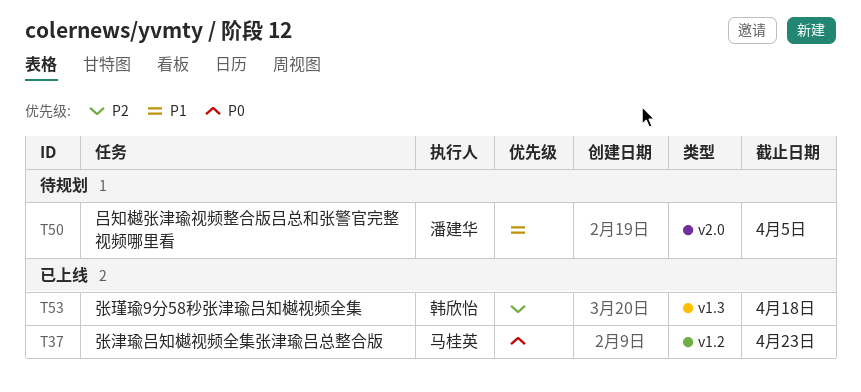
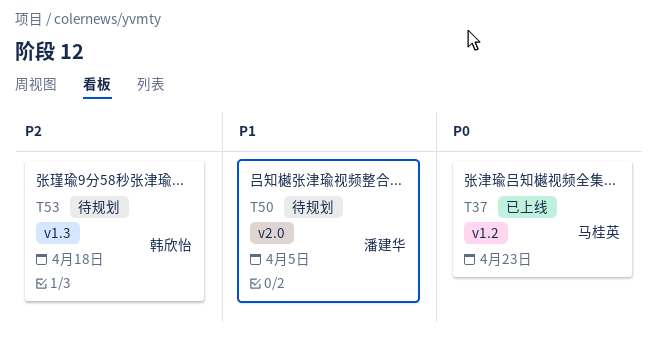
T53, status: 已上线 -> 待规划

